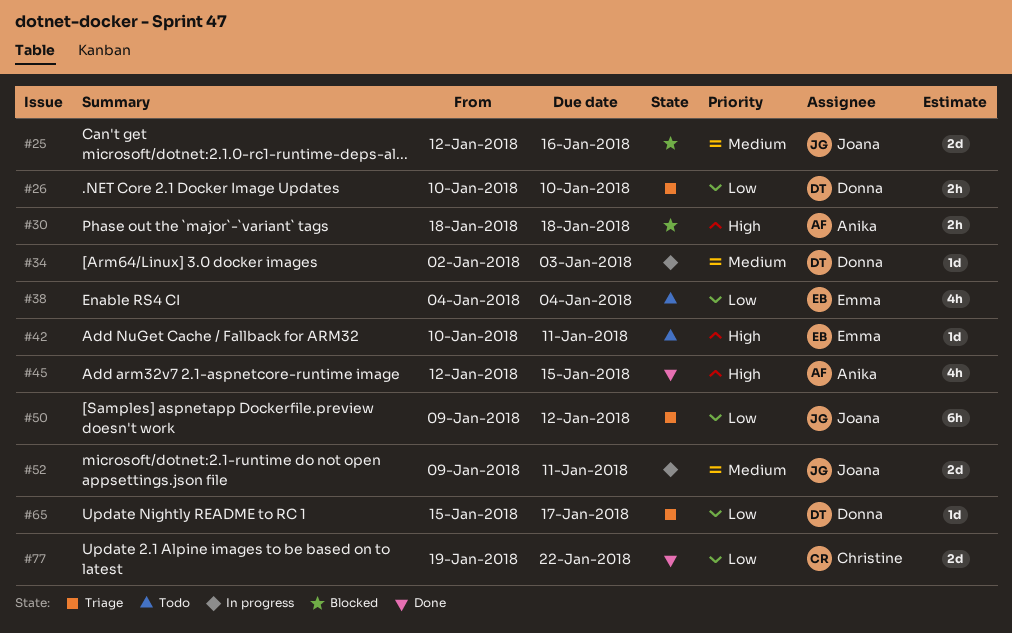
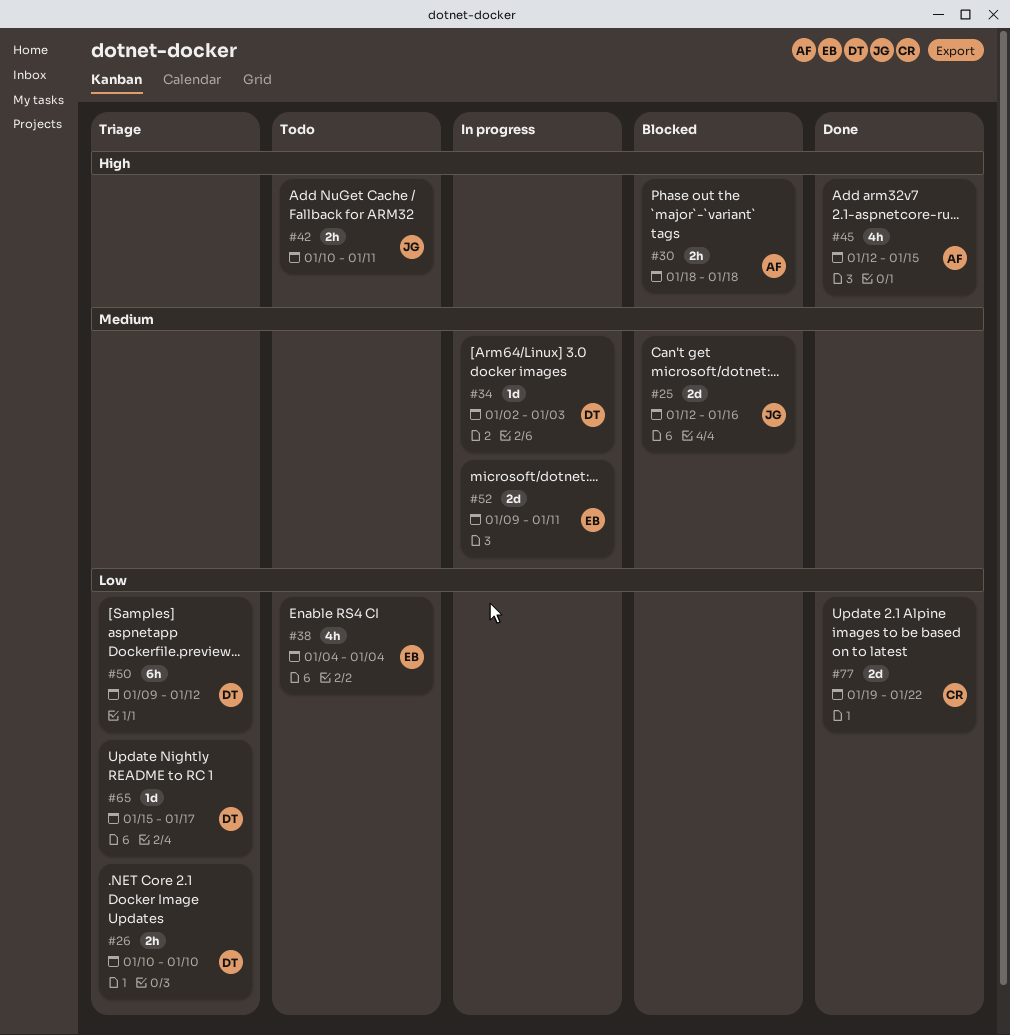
#42, owner: Emma -> Joana
#42, estimate: 1d -> 2h
#50, owner: Joana -> Donna
#52, owner: Joana -> Emma

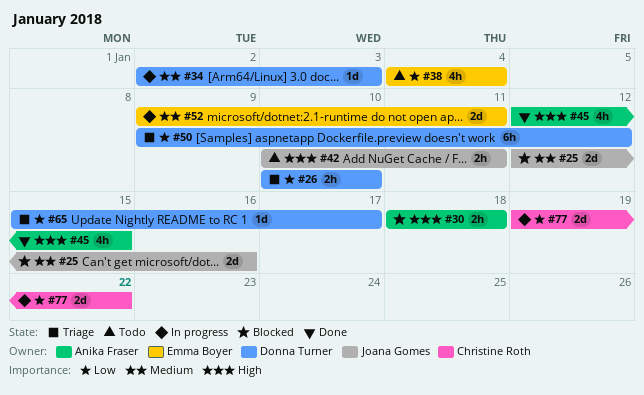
#77, status: Done -> In progress

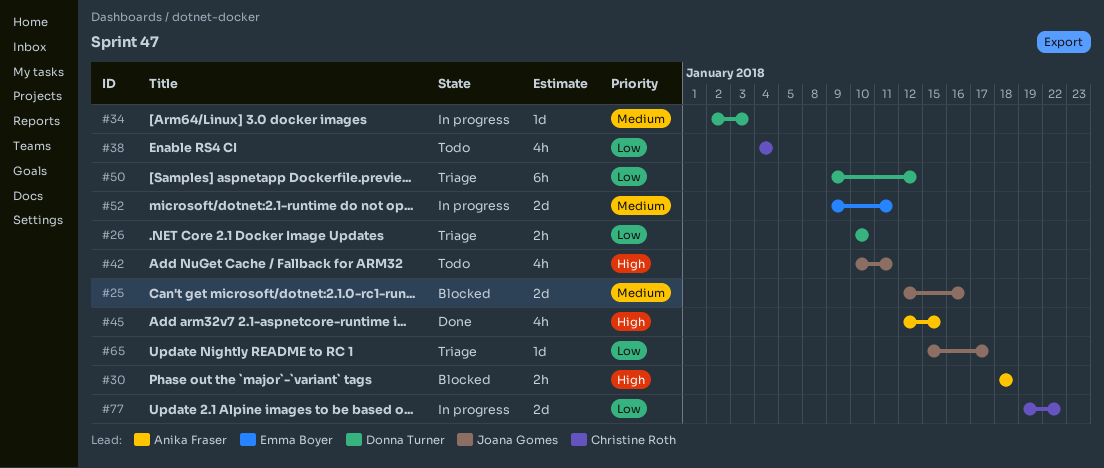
#38, owner: Emma Boyer -> Christine Roth
#42, estimate: 2h -> 4h
#65, owner: Donna Turner -> Joana Gomes

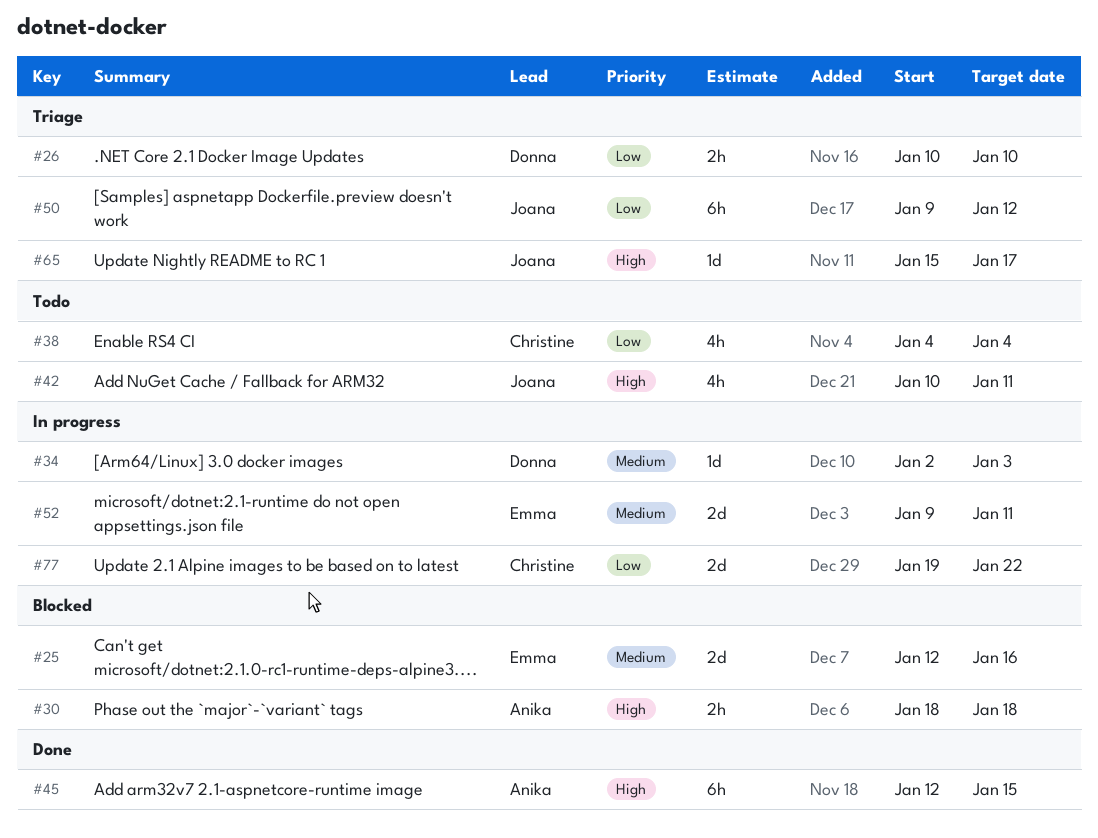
#25, owner: Joana Gomes -> Emma Boyer
#45, estimate: 4h -> 6h
#50, owner: Donna Turner -> Joana Gomes
#65, priority: Low -> High

